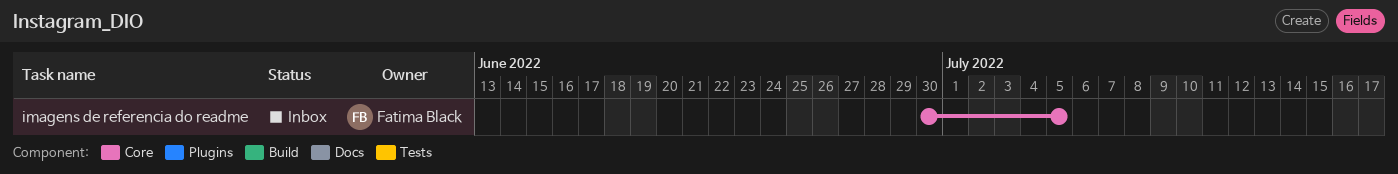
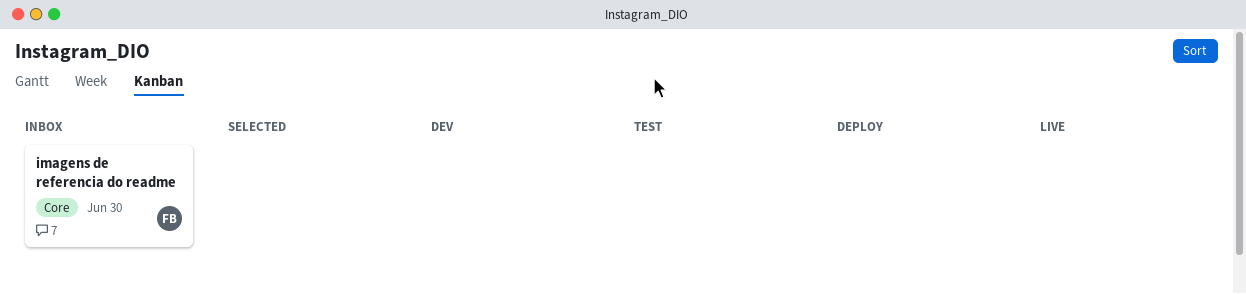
imagens de referencia do readme, due: Jul 5 -> Jun 30

